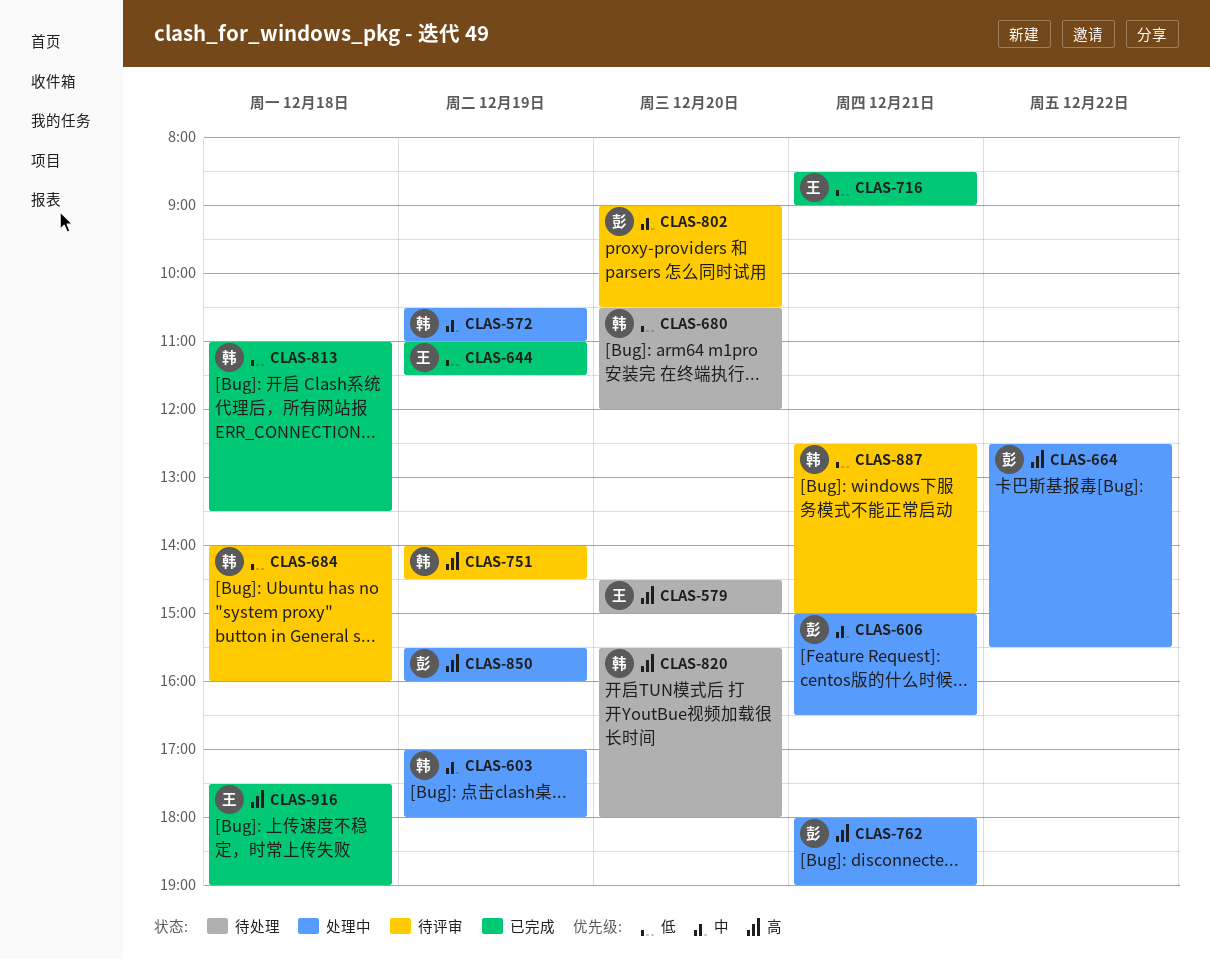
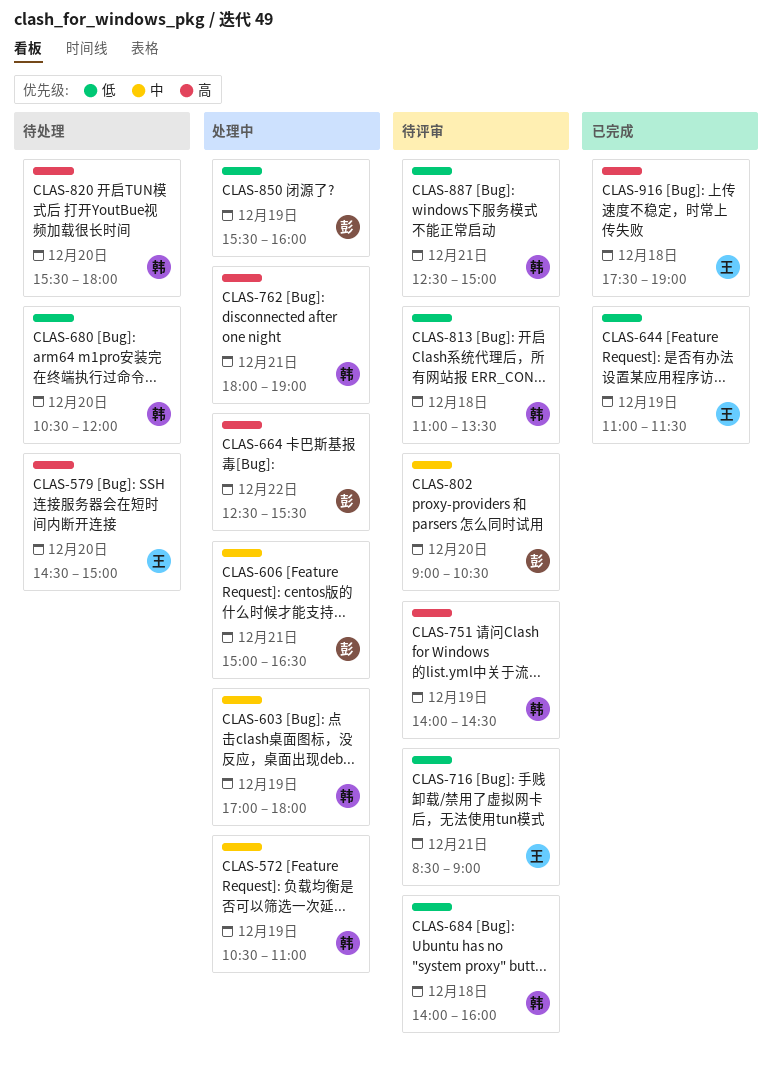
CLAS-716, status: 已完成 -> 待评审
CLAS-762, owner: 彭 -> 韩
CLAS-813, status: 已完成 -> 待评审
CLAS-850, priority: 高 -> 低

